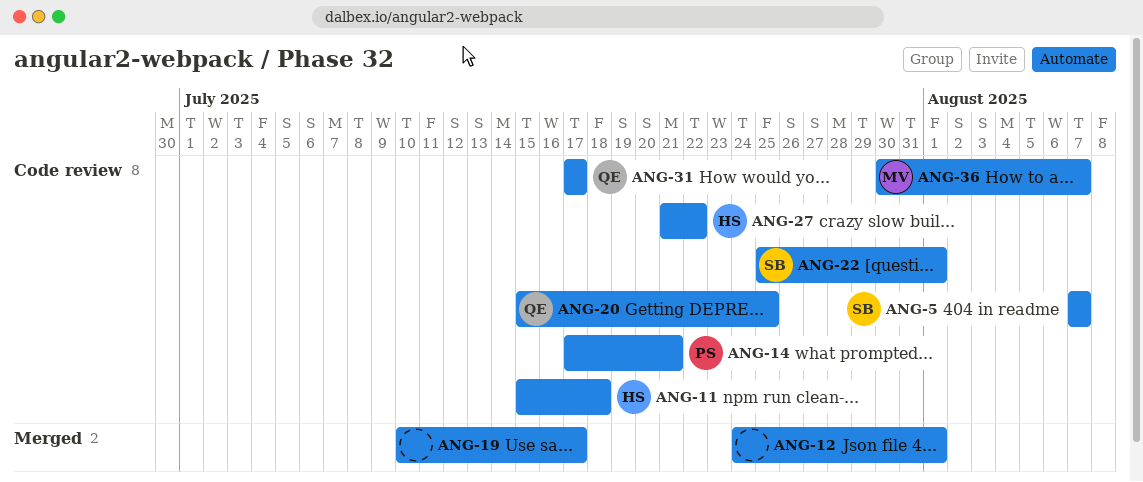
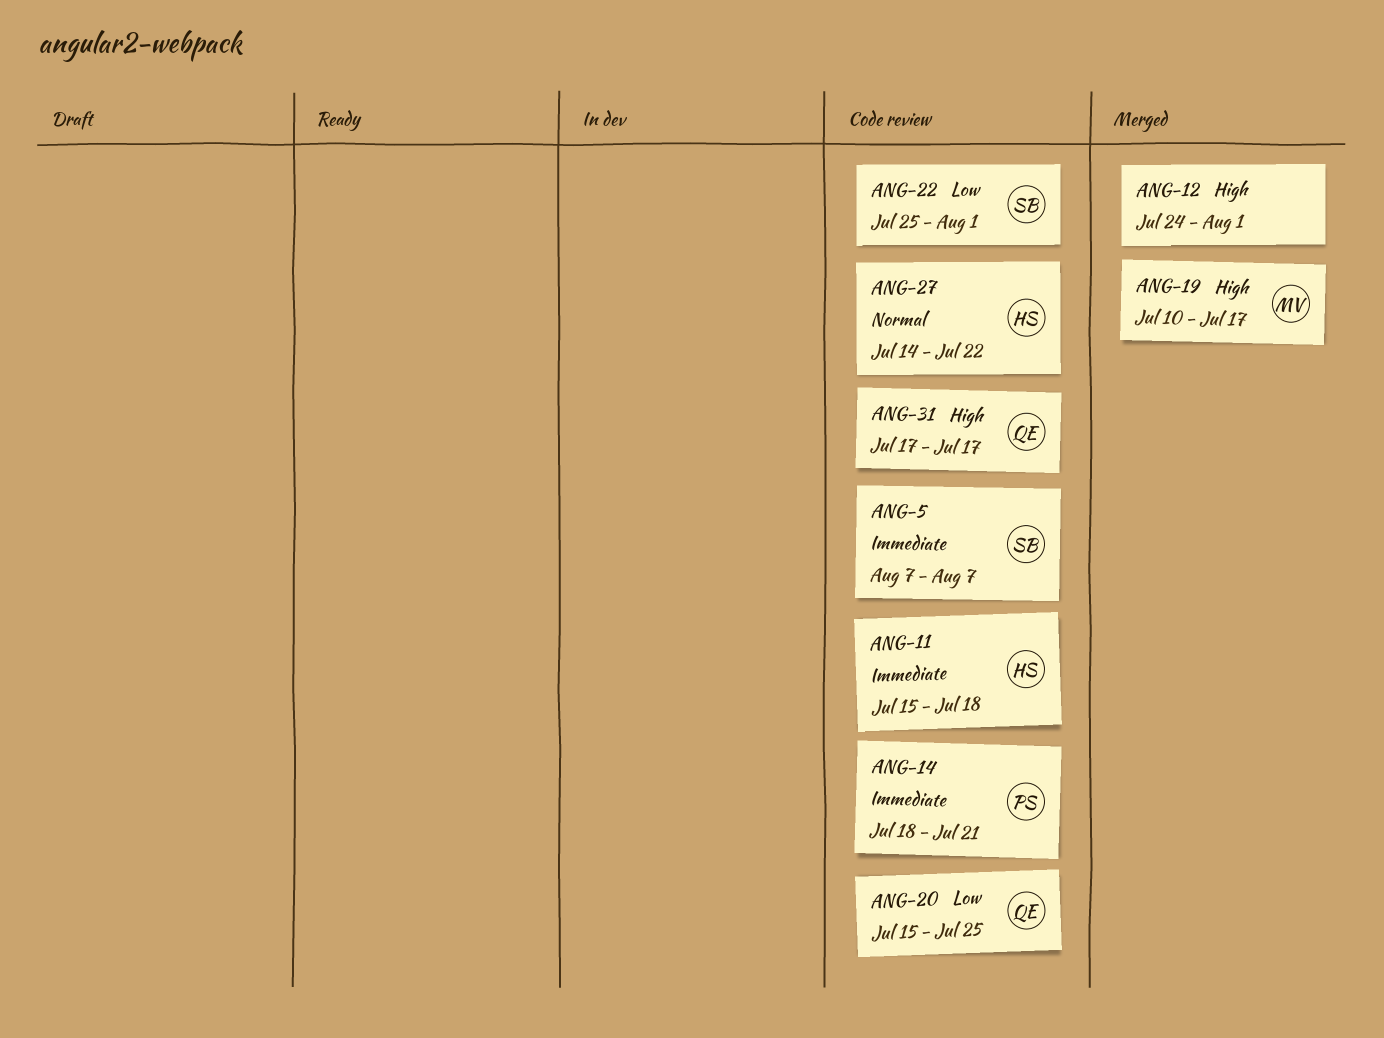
ANG-14, start: Jul 17 -> Jul 18
ANG-19, owner: none -> MV
ANG-27, start: Jul 21 -> Jul 14
ANG-36: present -> none

